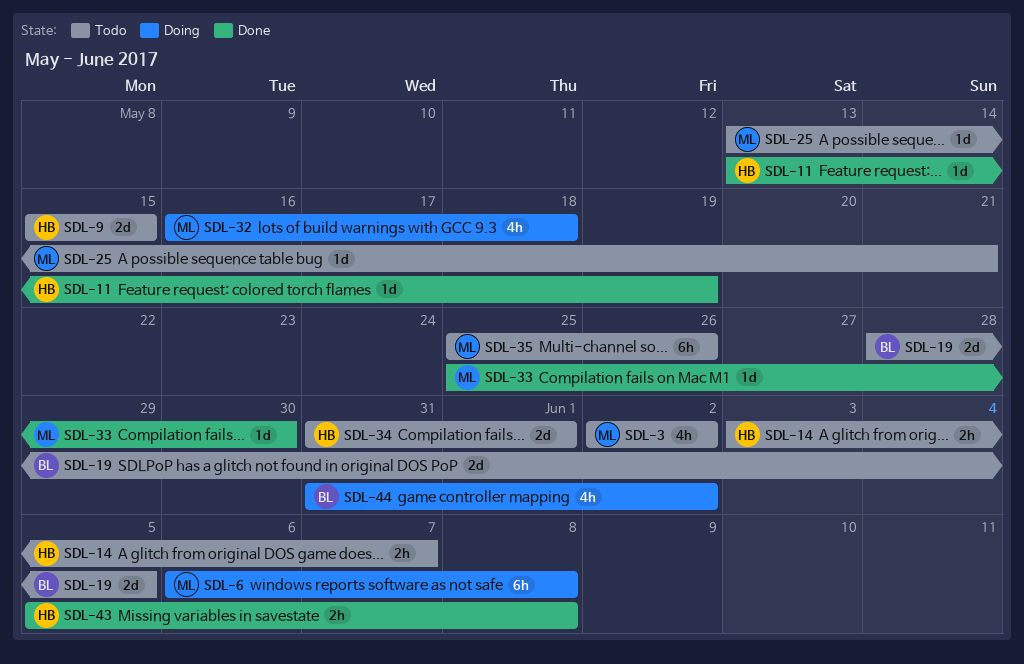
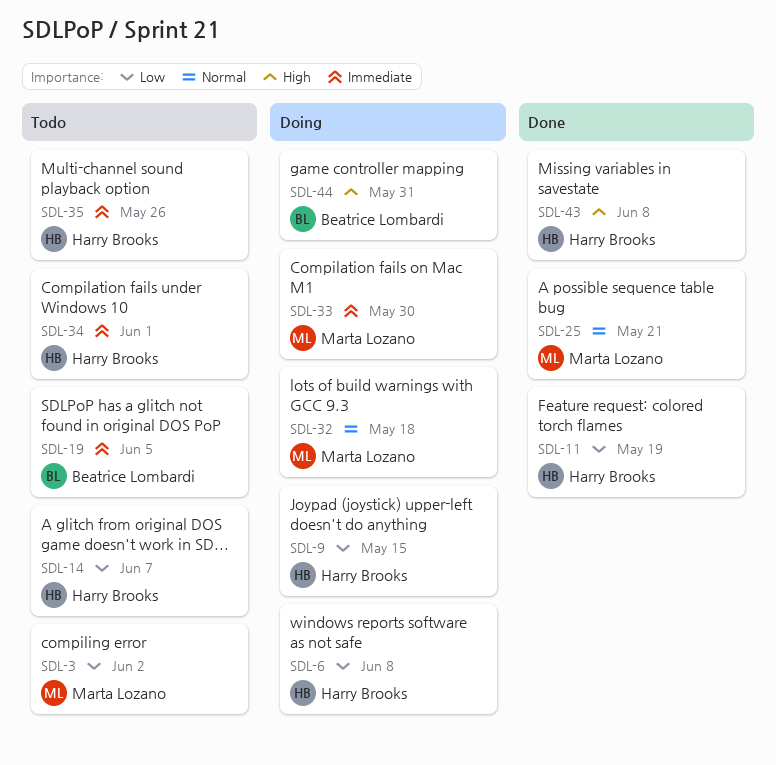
SDL-6, owner: Marta Lozano -> Harry Brooks
SDL-9, status: Todo -> Doing
SDL-25, status: Todo -> Done
SDL-33, status: Done -> Doing
SDL-35, owner: Marta Lozano -> Harry Brooks
SDL-44, due: Jun 2 -> May 31

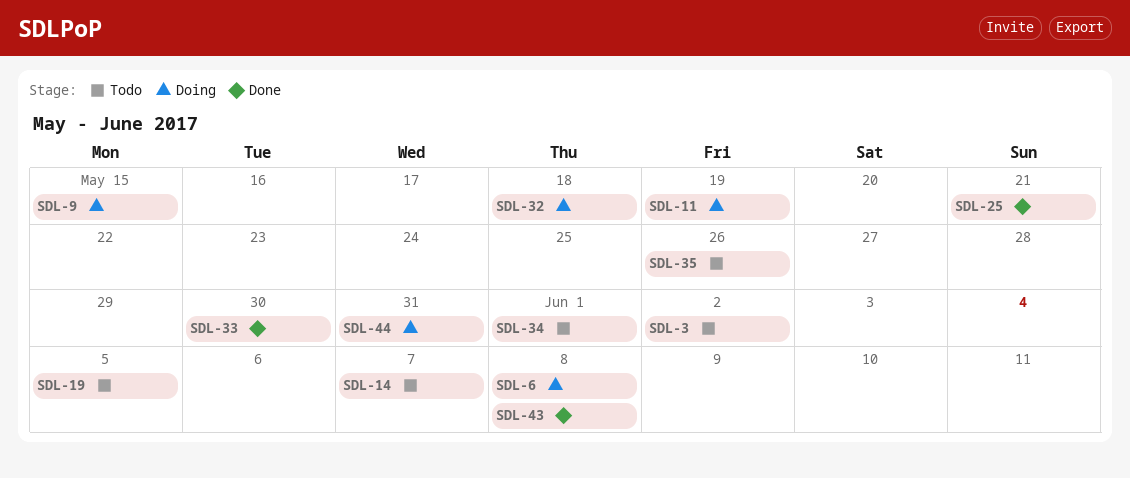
SDL-11, status: Done -> Doing
SDL-33, status: Doing -> Done

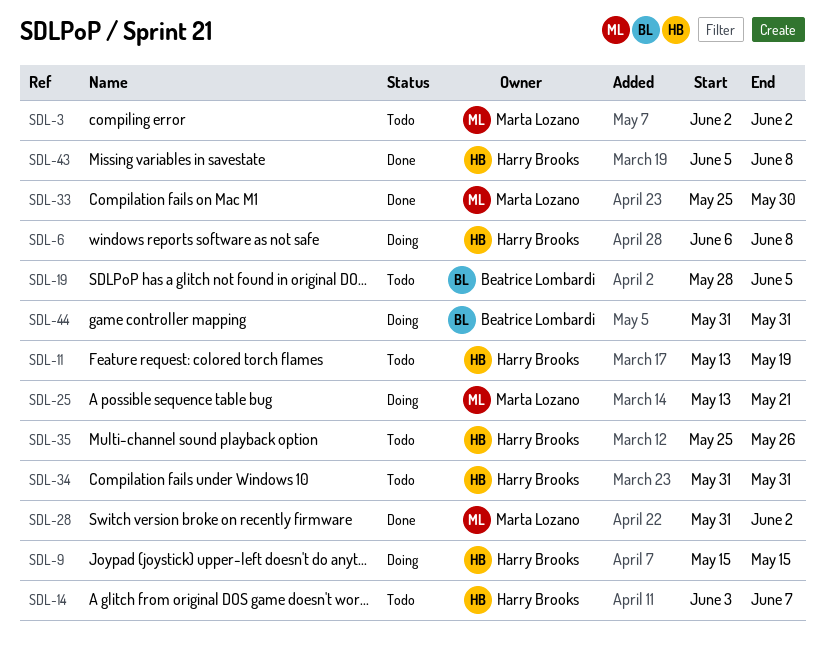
SDL-11, status: Doing -> Todo
SDL-25, status: Done -> Doing
SDL-28: none -> present
SDL-32: present -> none
SDL-34, due: Jun 1 -> May 31

